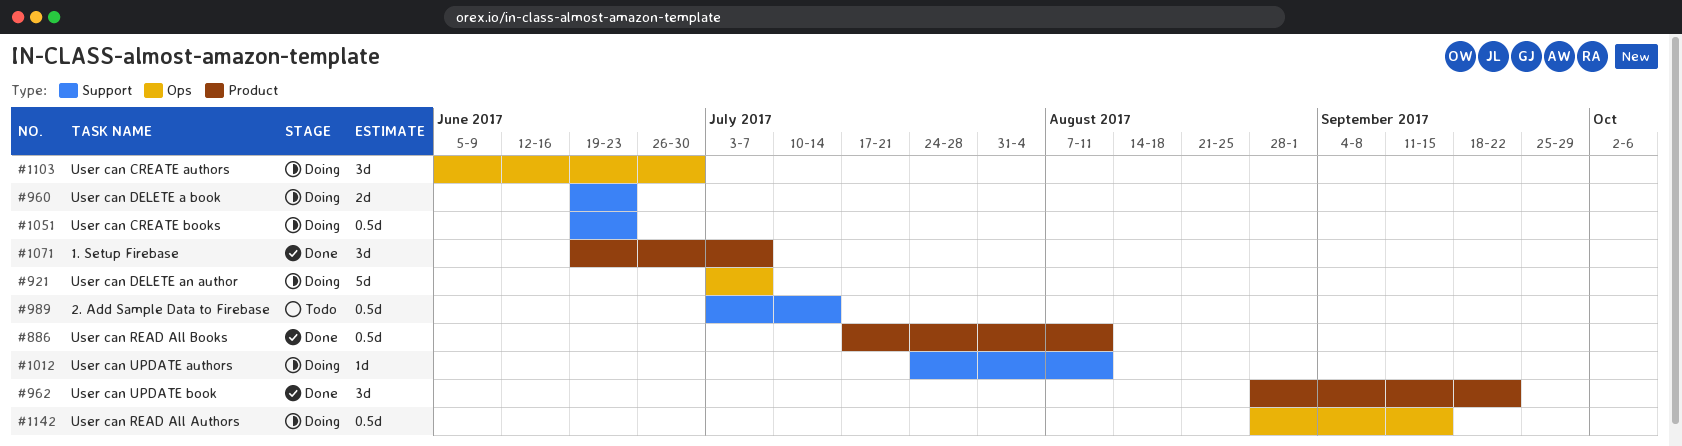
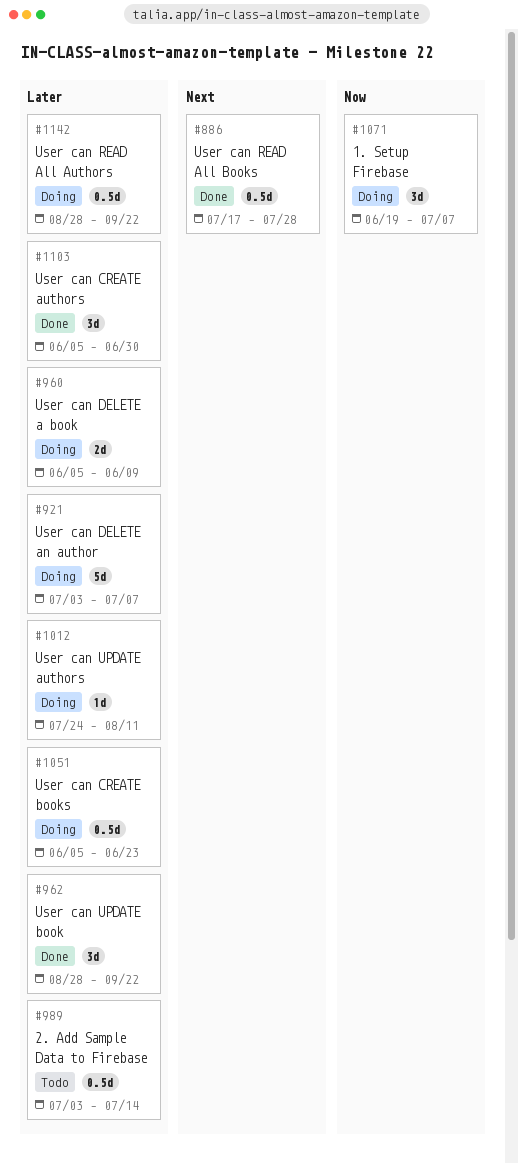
#886, due: Aug 11 -> Jul 28
#960, start: Jun 19 -> Jun 5
#960, due: Jun 23 -> Jun 9
#1051, start: Jun 19 -> Jun 5
#1071, status: Done -> Doing
#1103, status: Doing -> Done
#1142, due: Sep 15 -> Sep 22

